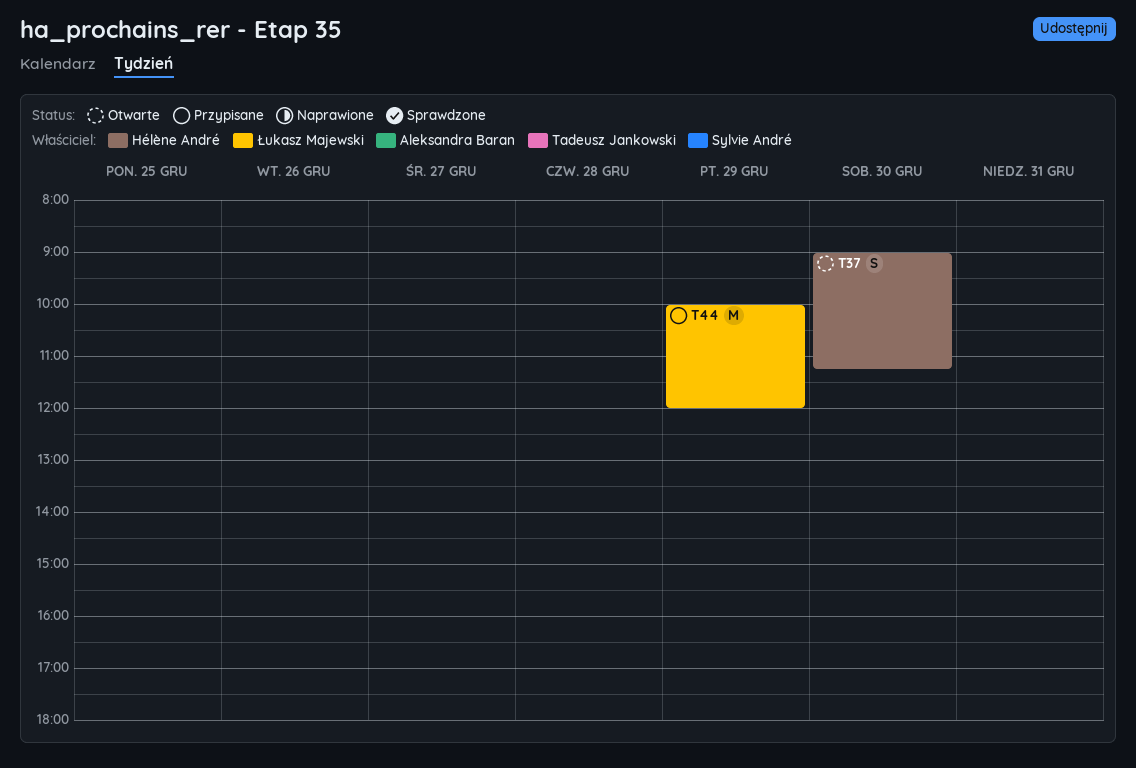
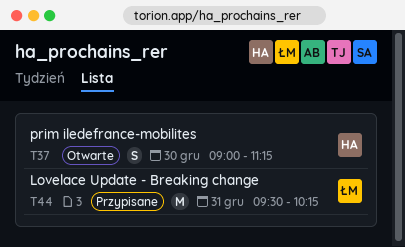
T44, day: Dec 29 -> Dec 31
T44, begins: 10:00 -> 09:30
T44, ends: 12:00 -> 10:15

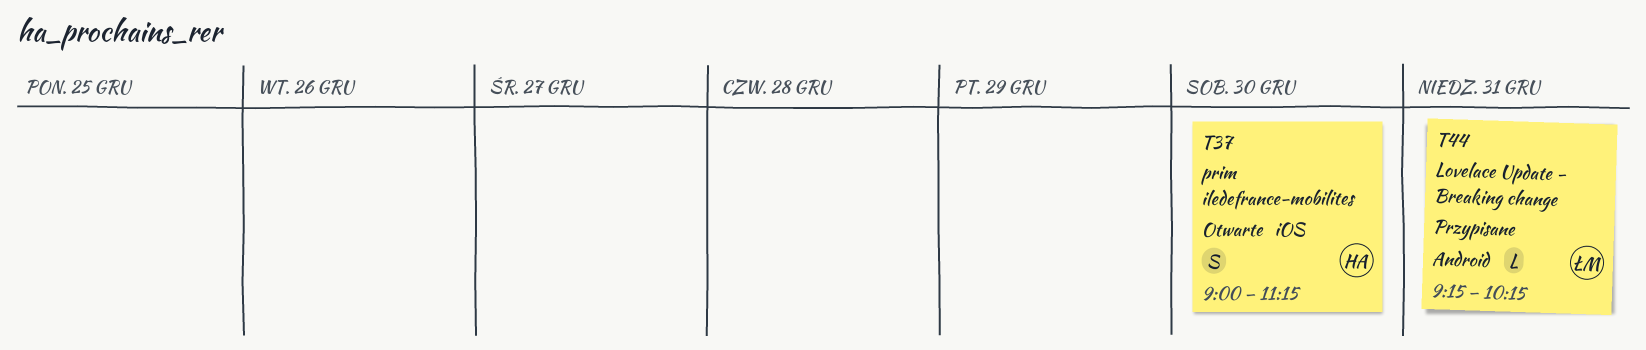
T44, estimate: M -> L
T44, begins: 09:30 -> 09:15

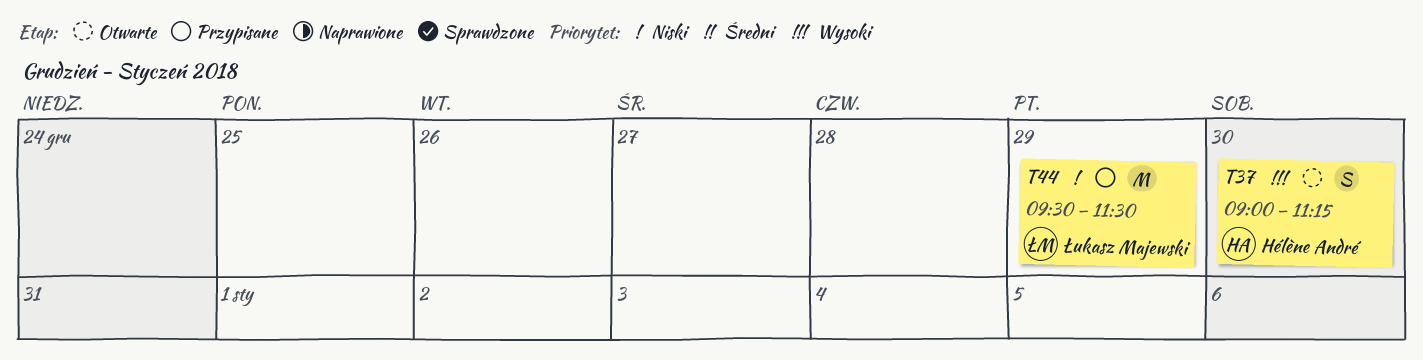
T44, estimate: L -> M
T44, day: Dec 31 -> Dec 29
T44, begins: 09:15 -> 09:30
T44, ends: 10:15 -> 11:30

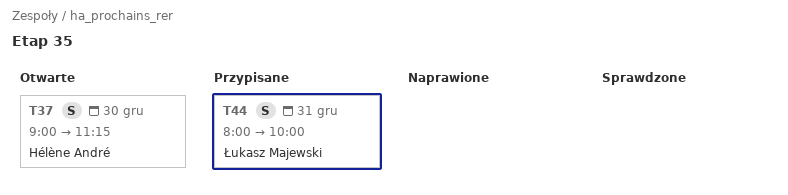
T44, estimate: M -> S
T44, day: Dec 29 -> Dec 31
T44, begins: 09:30 -> 08:00
T44, ends: 11:30 -> 10:00

